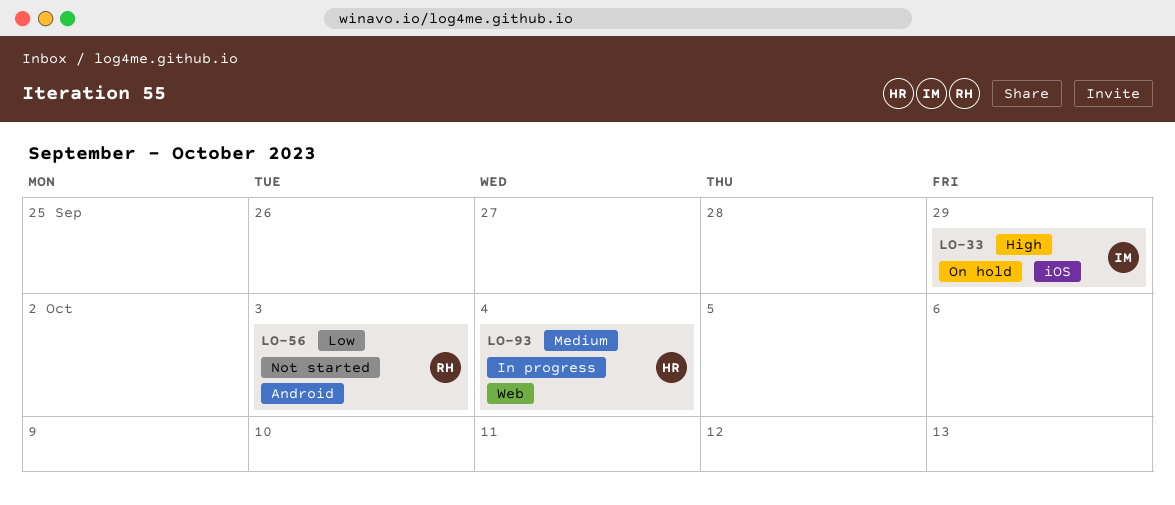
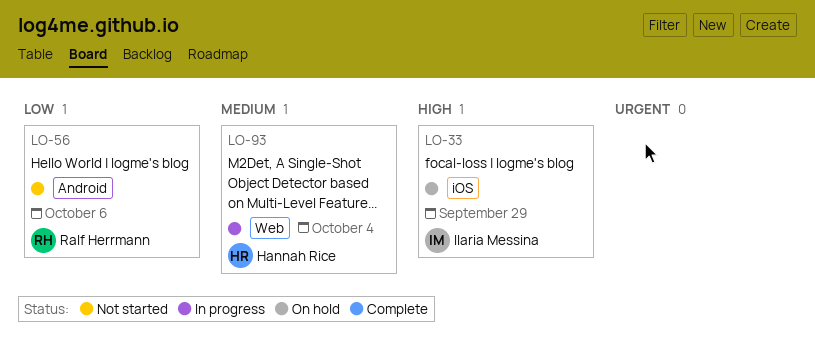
LO-56, due: Oct 3 -> Oct 6

